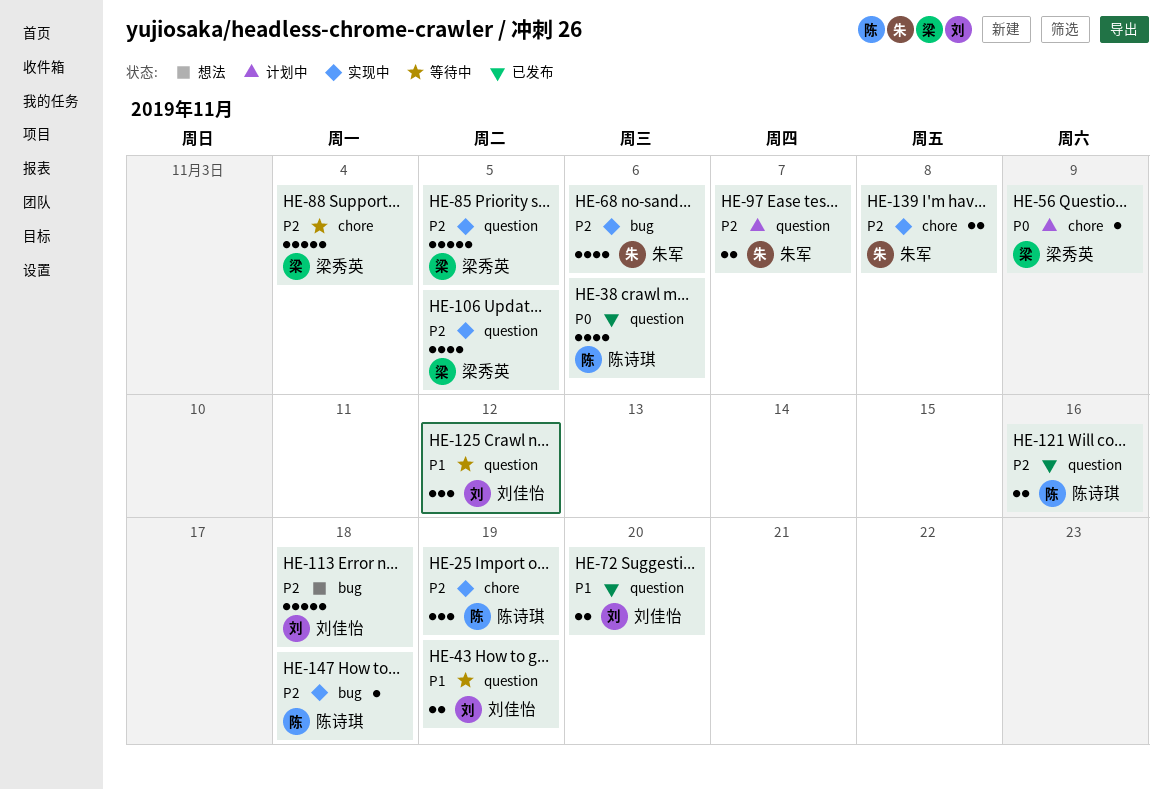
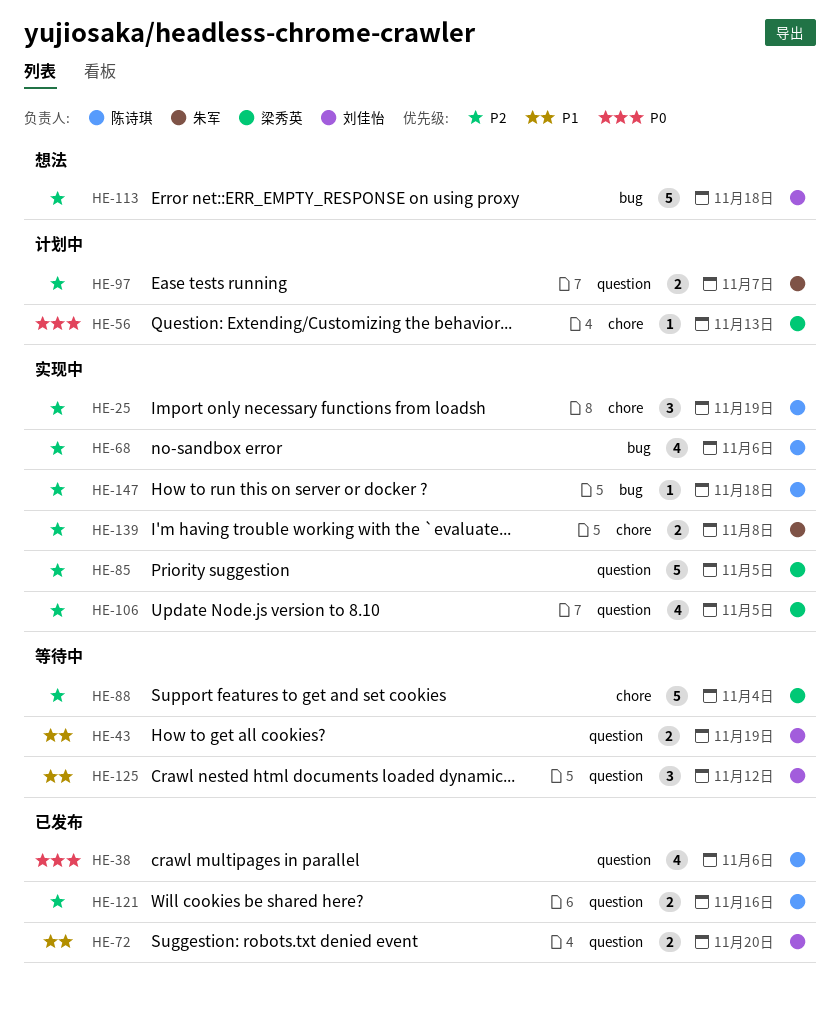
HE-56, due: Nov 9 -> Nov 13
HE-68, owner: 朱军 -> 陈诗琪

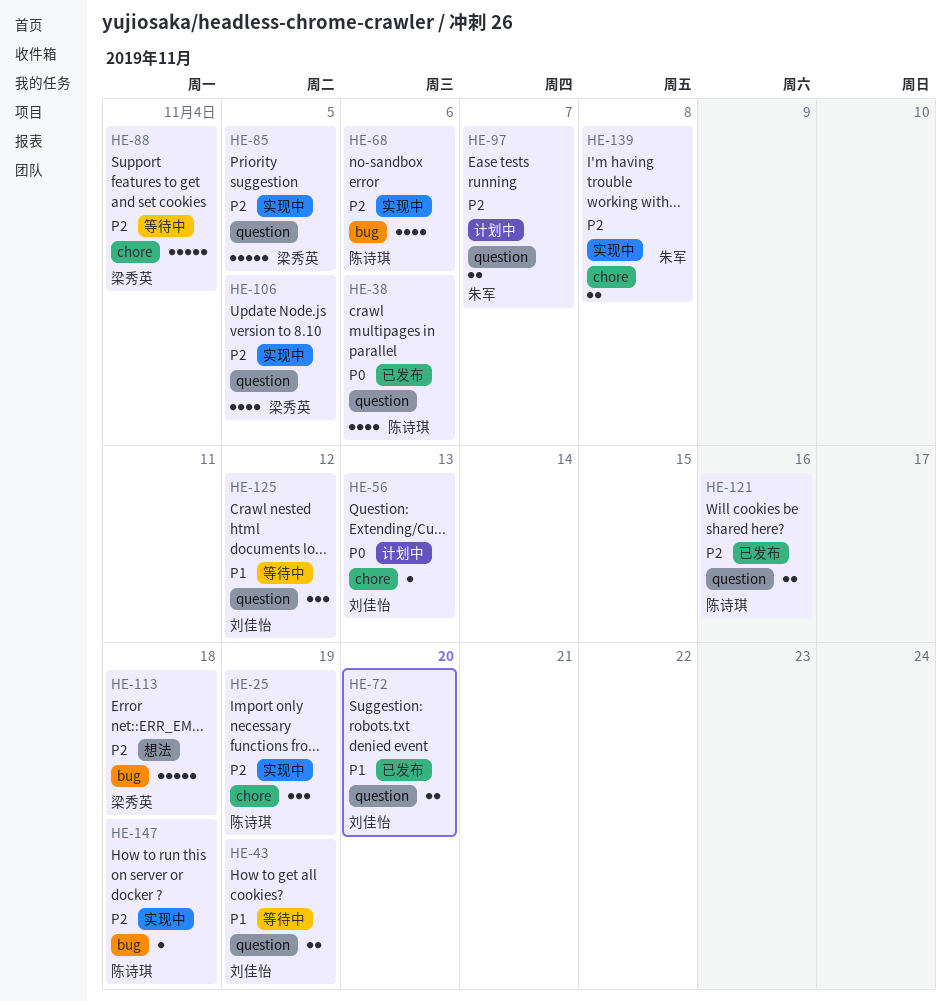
HE-56, owner: 梁秀英 -> 刘佳怡
HE-113, owner: 刘佳怡 -> 梁秀英

